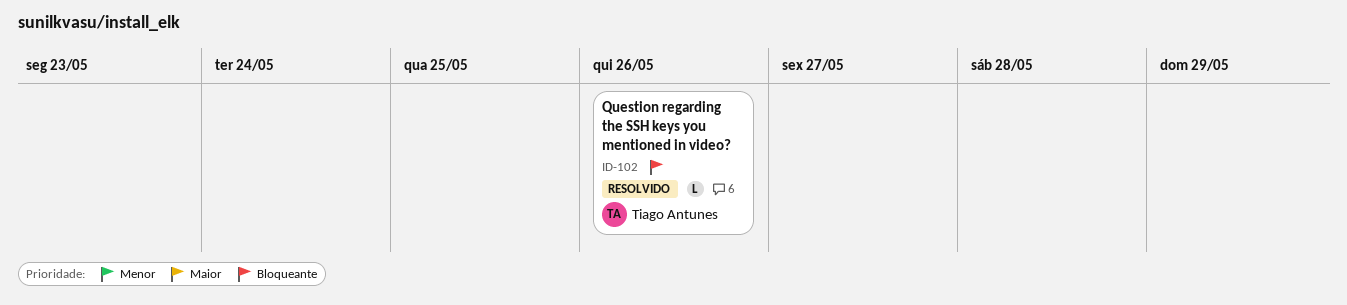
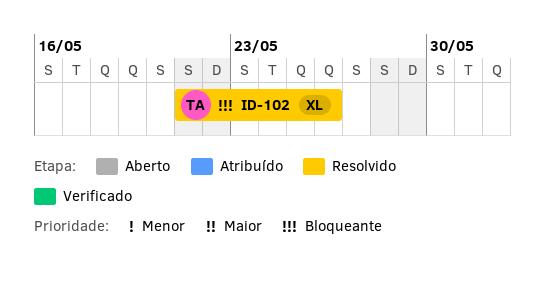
ID-102, estimate: L -> XL

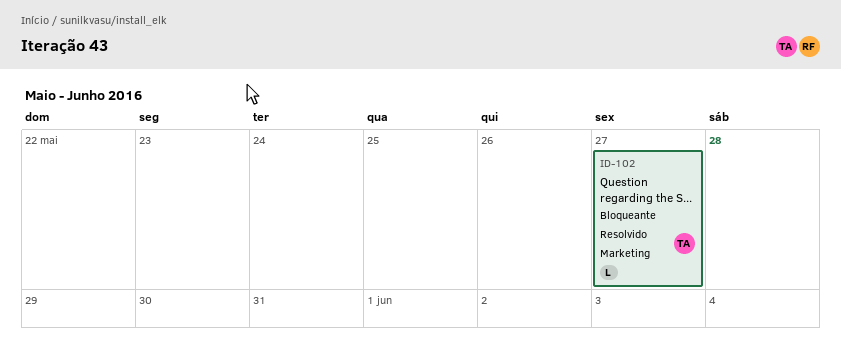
ID-102, estimate: XL -> L
ID-102, due: May 26 -> May 27

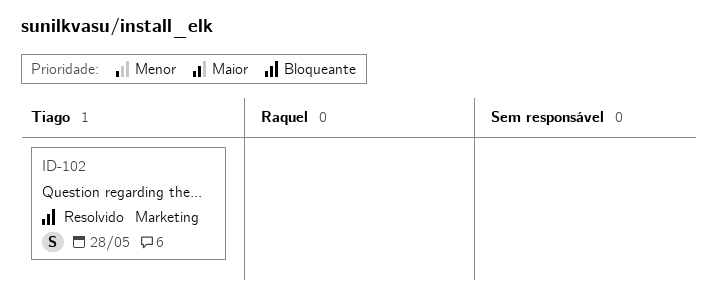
ID-102, estimate: L -> S
ID-102, due: May 27 -> May 28

